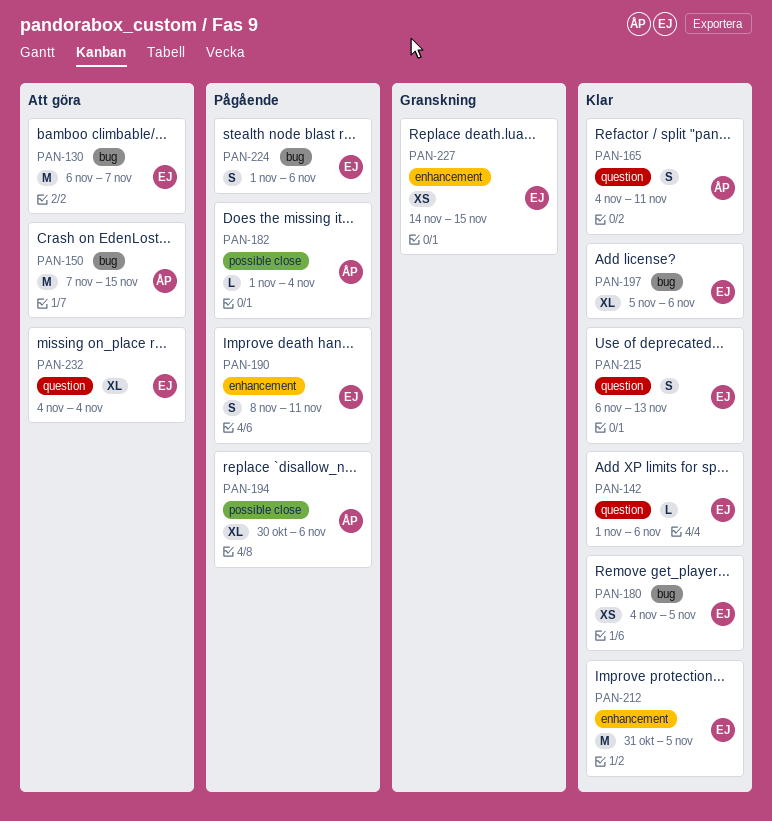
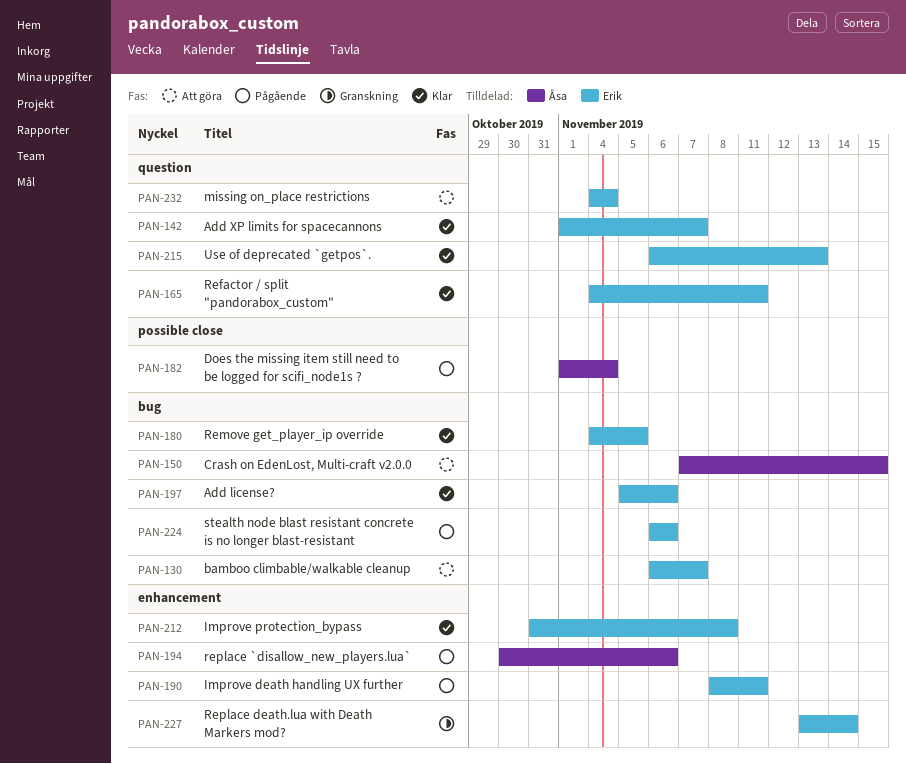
PAN-142, due: Nov 6 -> Nov 7
PAN-165, owner: Åsa -> Erik
PAN-194, label: possible close -> enhancement
PAN-212, due: Nov 5 -> Nov 8
PAN-224, start: Nov 1 -> Nov 6
PAN-227, start: Nov 14 -> Nov 13
PAN-227, due: Nov 15 -> Nov 14

